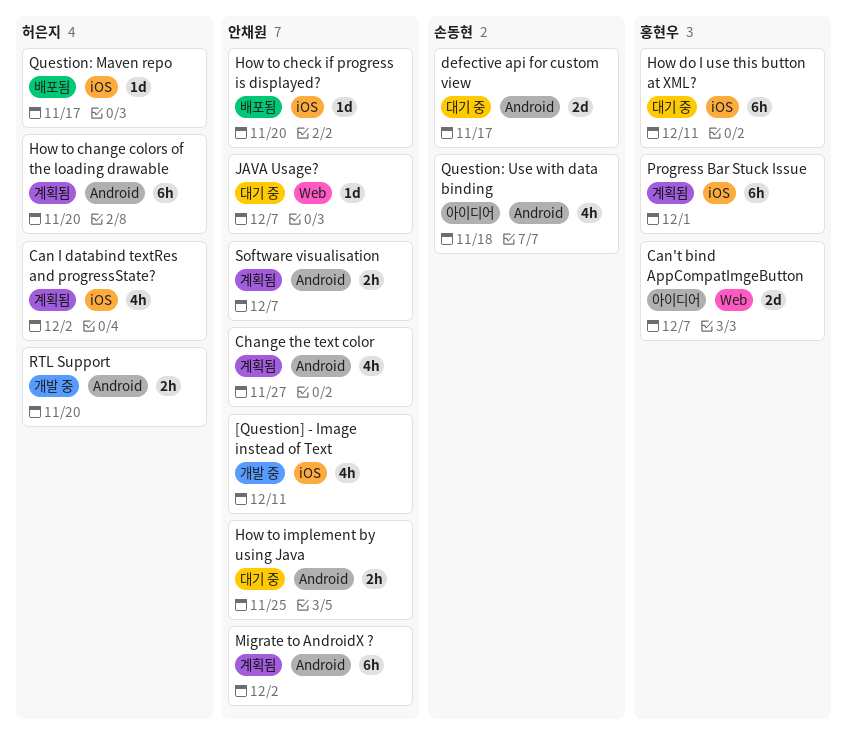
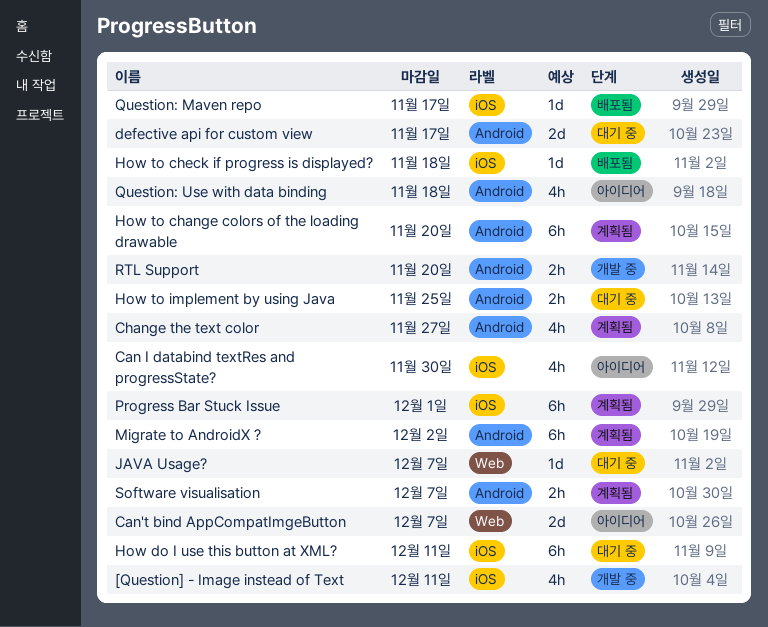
Can I databind textRes and progressState?, status: 계획됨 -> 아이디어
Can I databind textRes and progressState?, due: Dec 2 -> Nov 30
How to check if progress is displayed?, due: Nov 20 -> Nov 18

